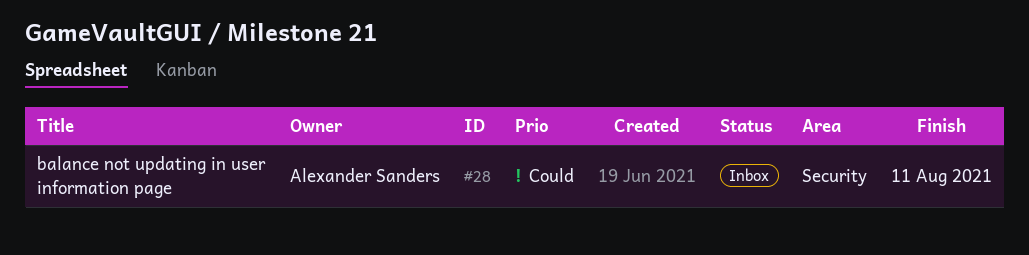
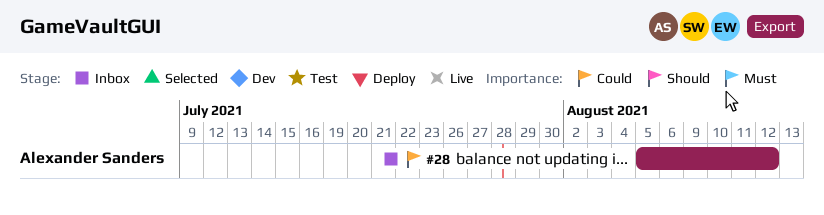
#28, due: Aug 11 -> Aug 12

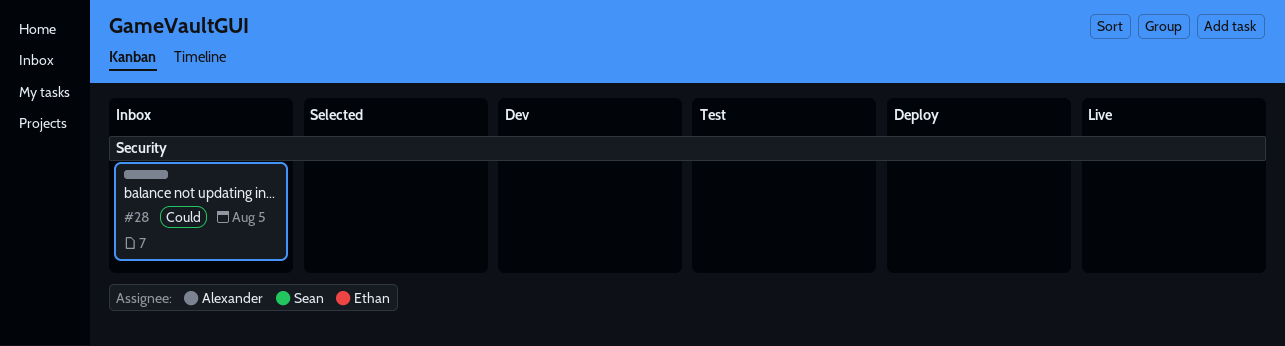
#28, due: Aug 12 -> Aug 5

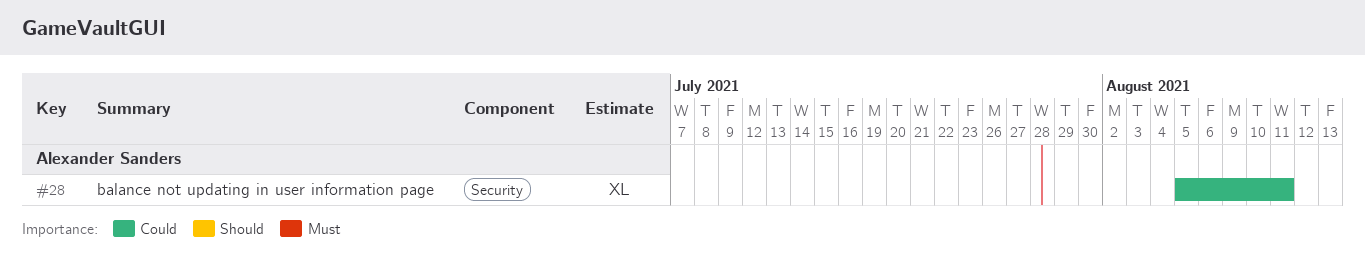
#28, due: Aug 5 -> Aug 11

